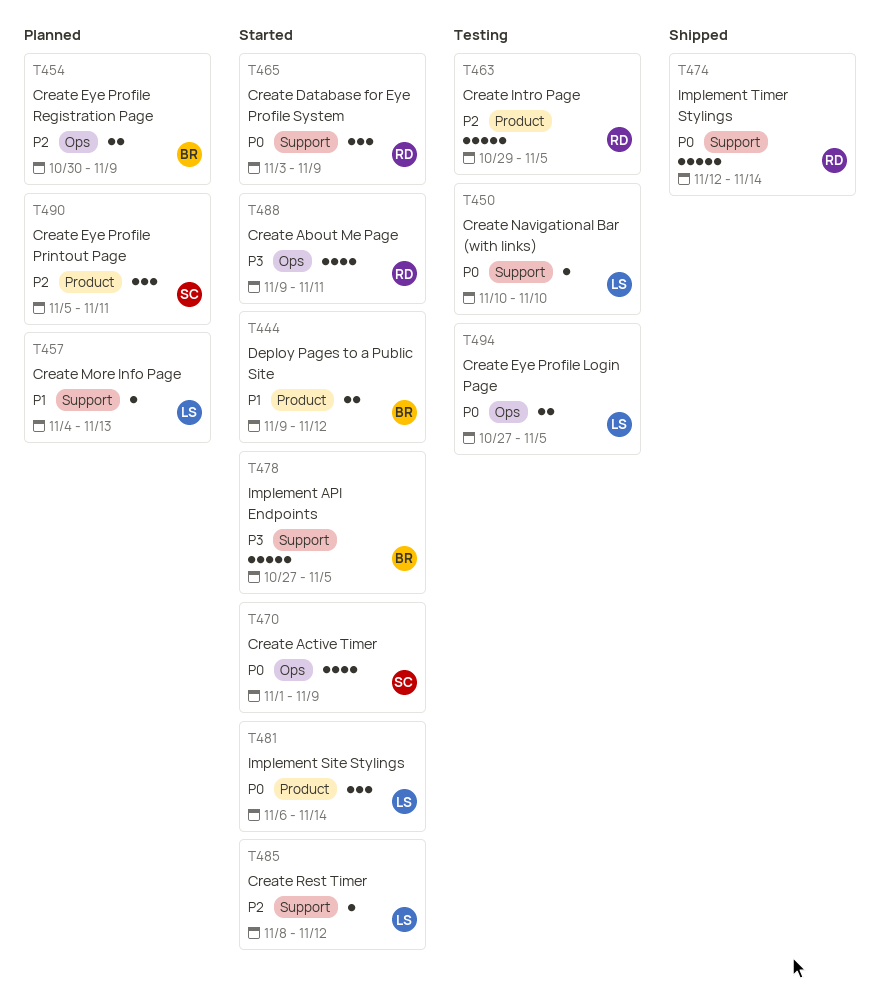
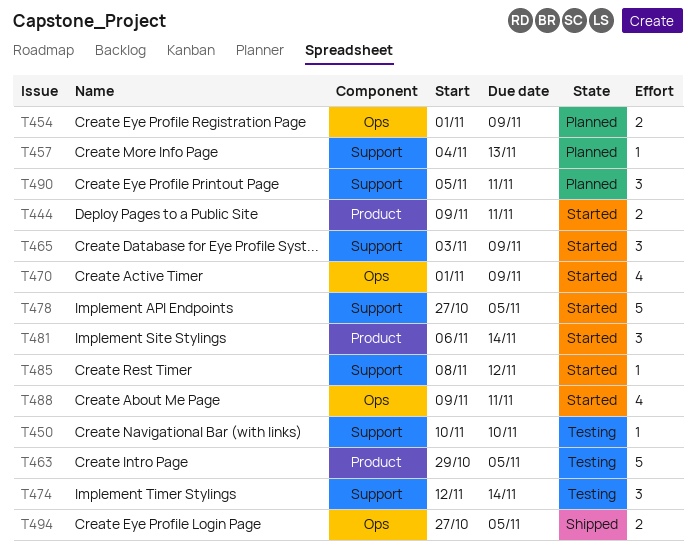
T444, due: Nov 12 -> Nov 11
T454, start: Oct 30 -> Nov 1
T474, status: Shipped -> Testing
T474, estimate: 5 -> 3
T490, label: Product -> Support
T494, status: Testing -> Shipped

